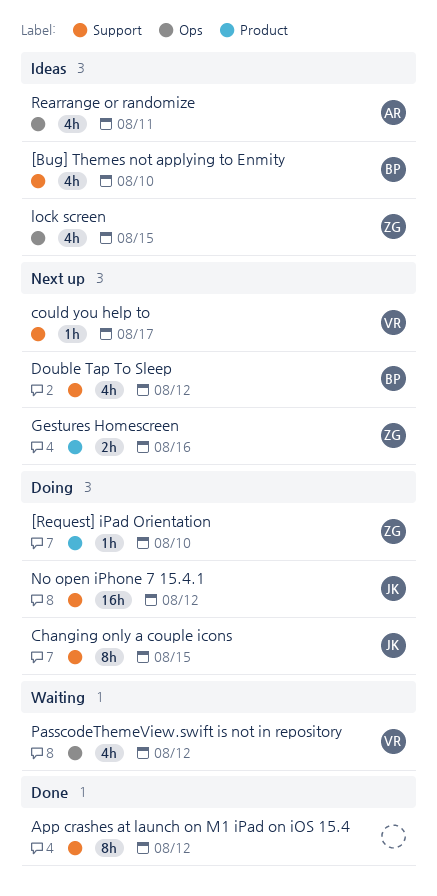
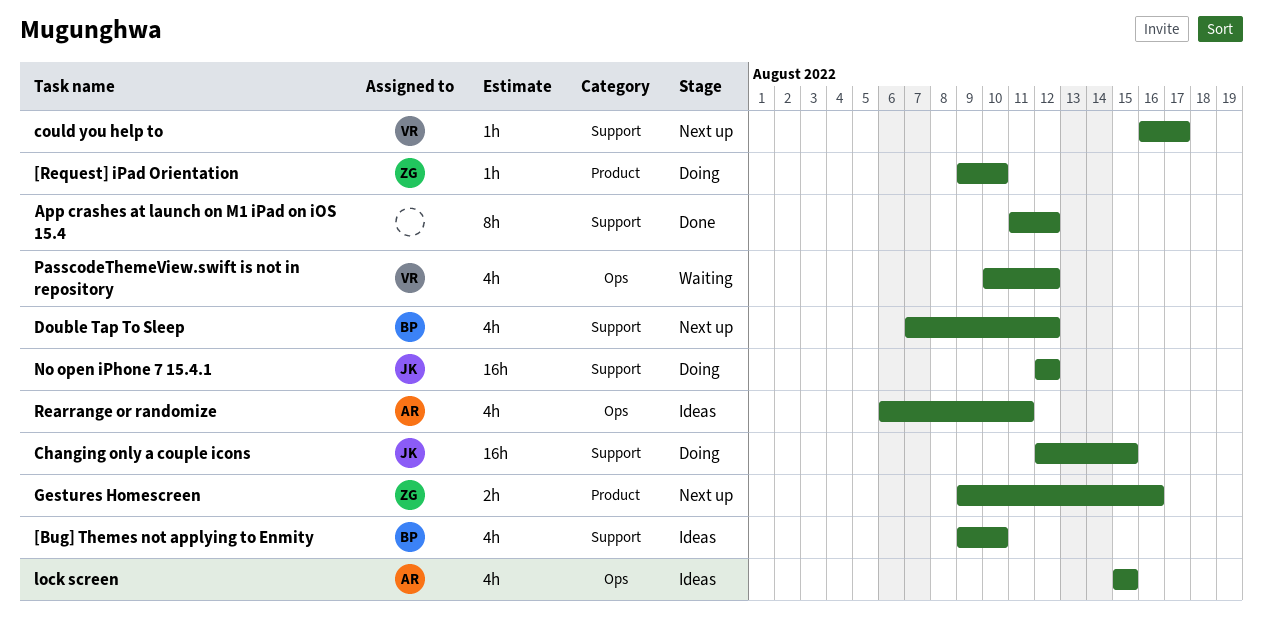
Changing only a couple icons, estimate: 8h -> 16h
lock screen, owner: ZG -> AR

